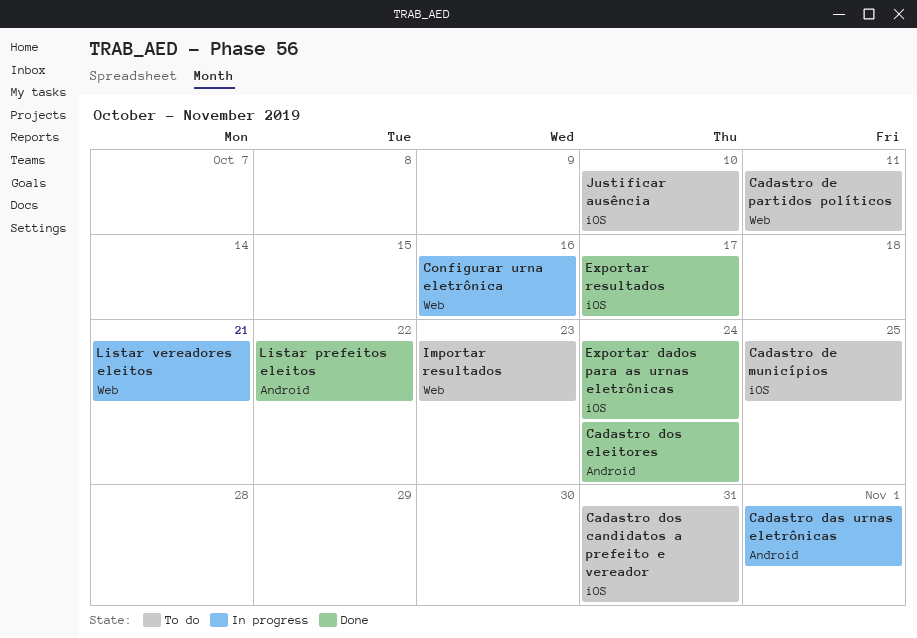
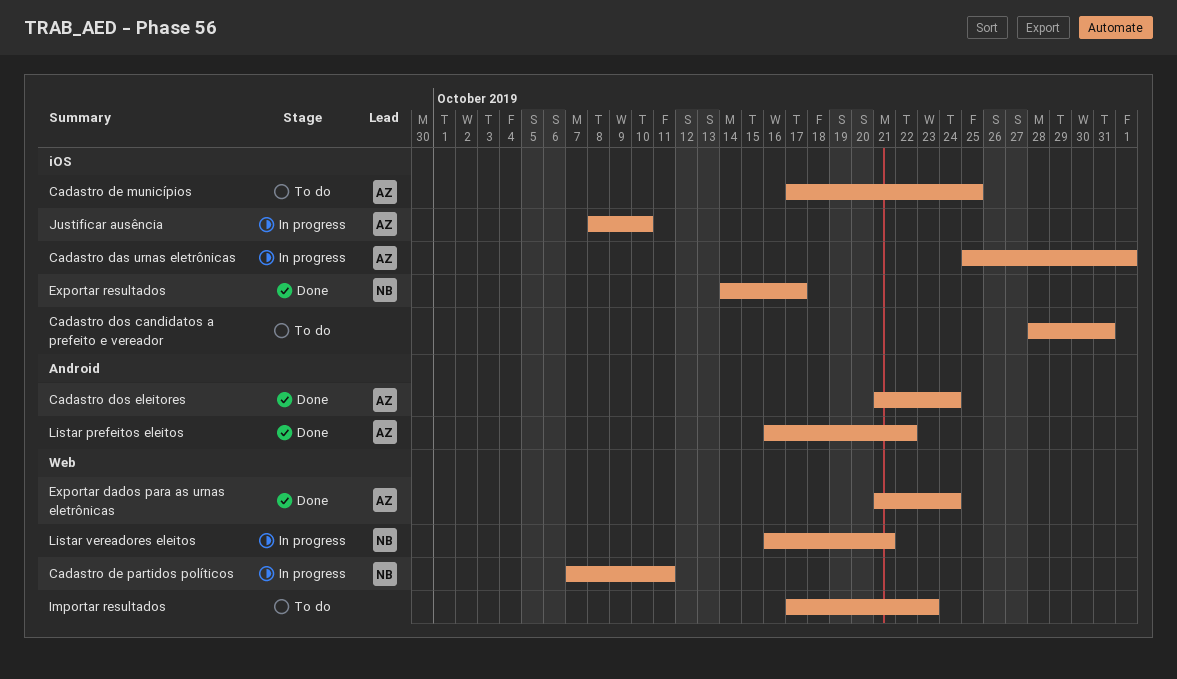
Cadastro das urnas eletrônicas, label: Android -> iOS
Cadastro de partidos políticos, status: To do -> In progress
Configurar urna eletrônica: present -> none
Exportar dados para as urnas eletrônicas, label: iOS -> Web
Justificar ausência, status: To do -> In progress

